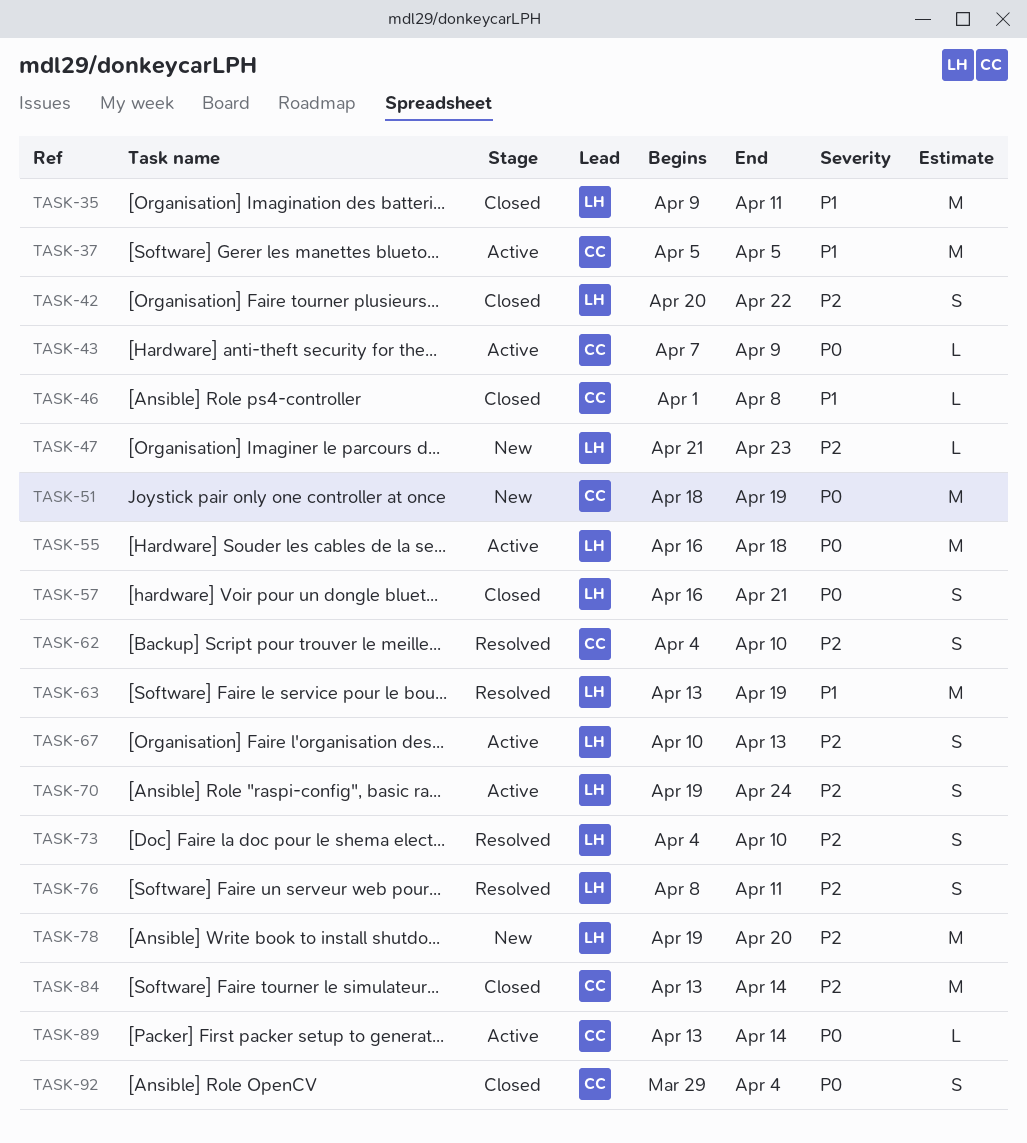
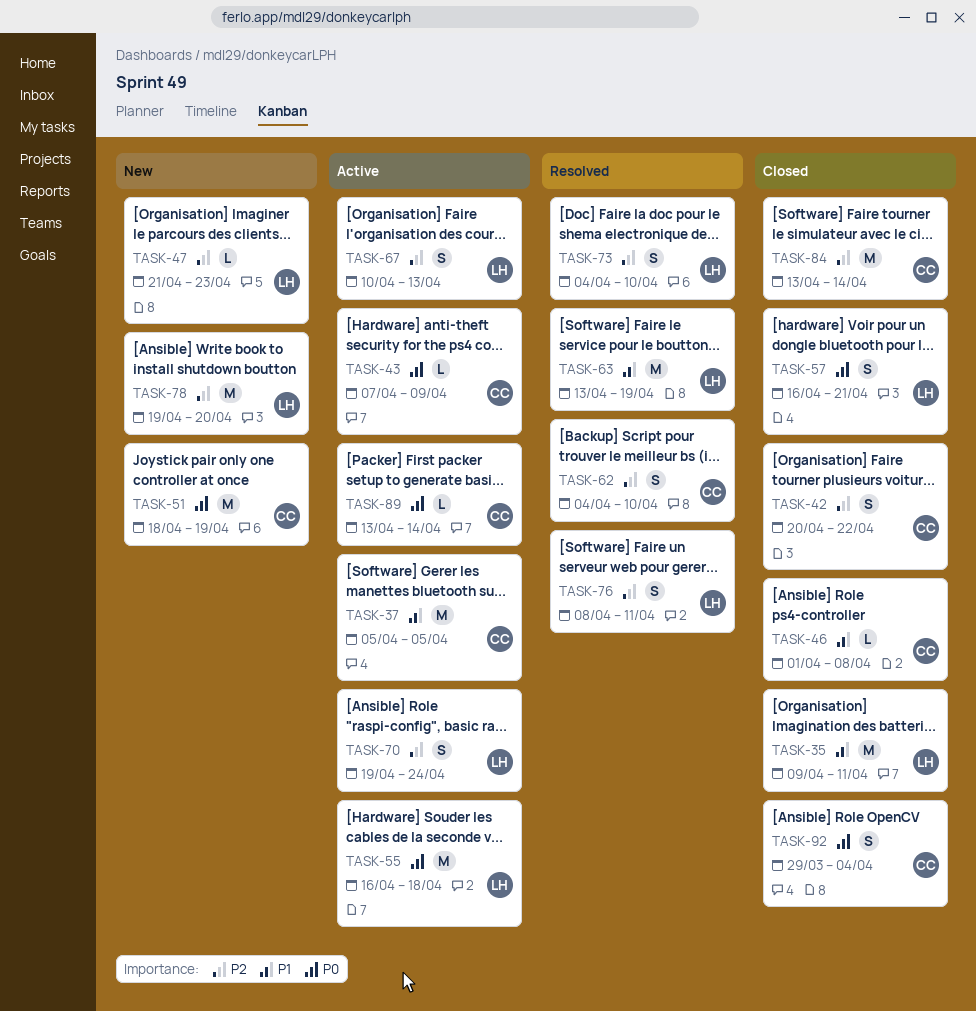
TASK-42, owner: LH -> CC

